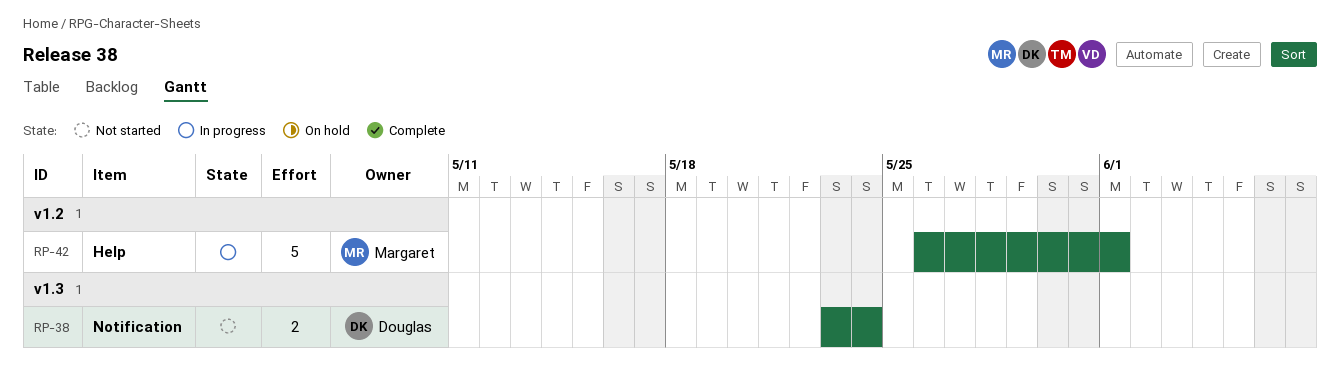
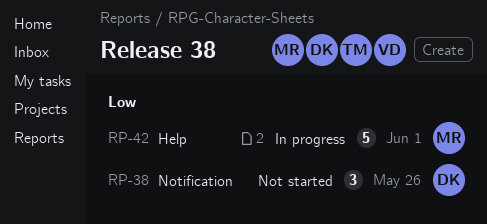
RP-38, estimate: 2 -> 3
RP-38, due: May 24 -> May 26

